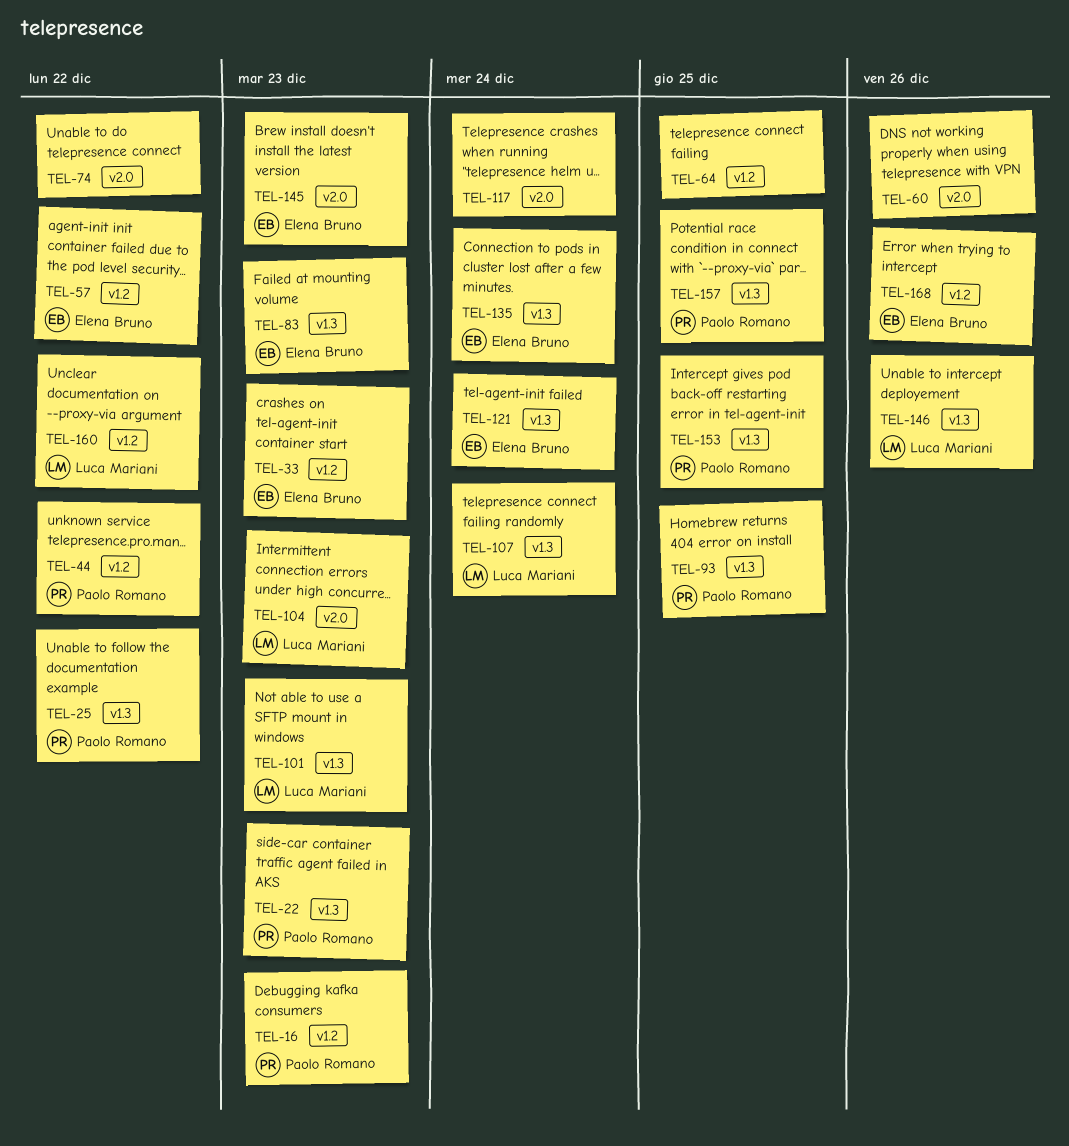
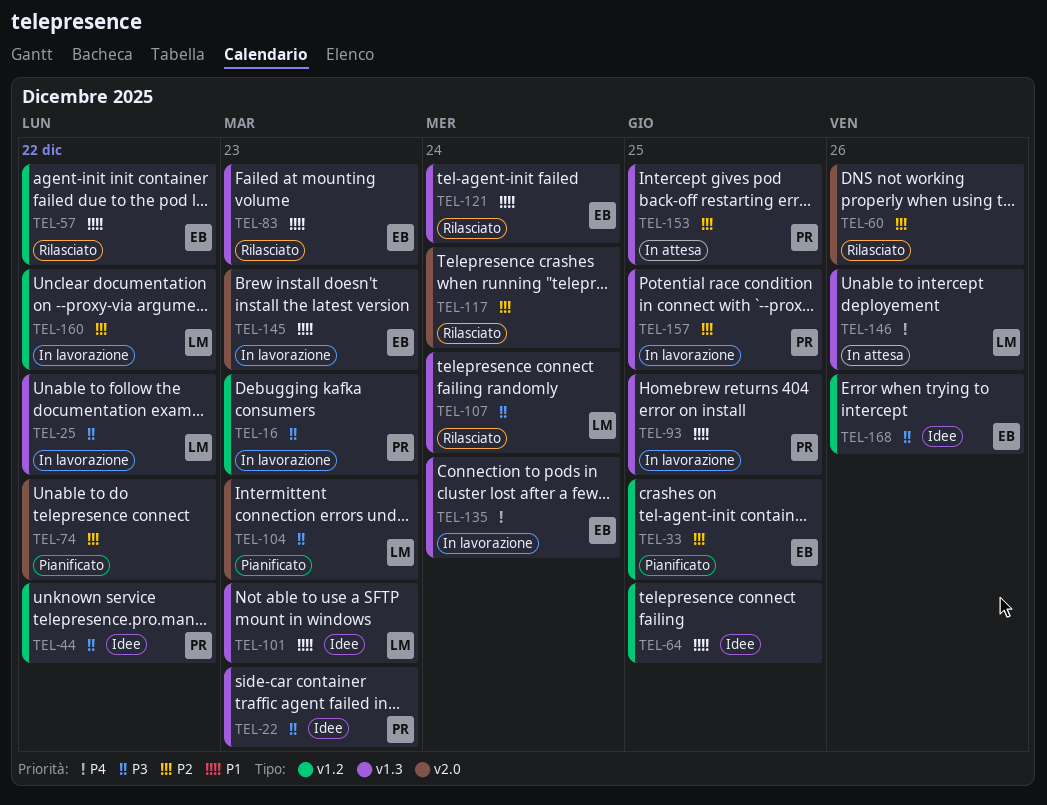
TEL-25, owner: Paolo Romano -> Luca Mariani
TEL-33, due: Dec 23 -> Dec 25

